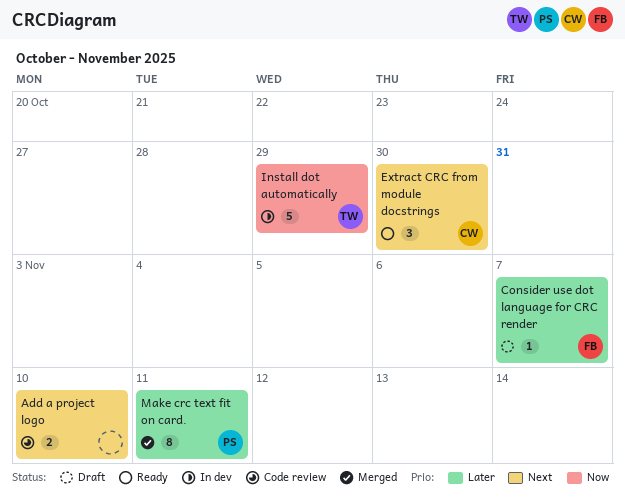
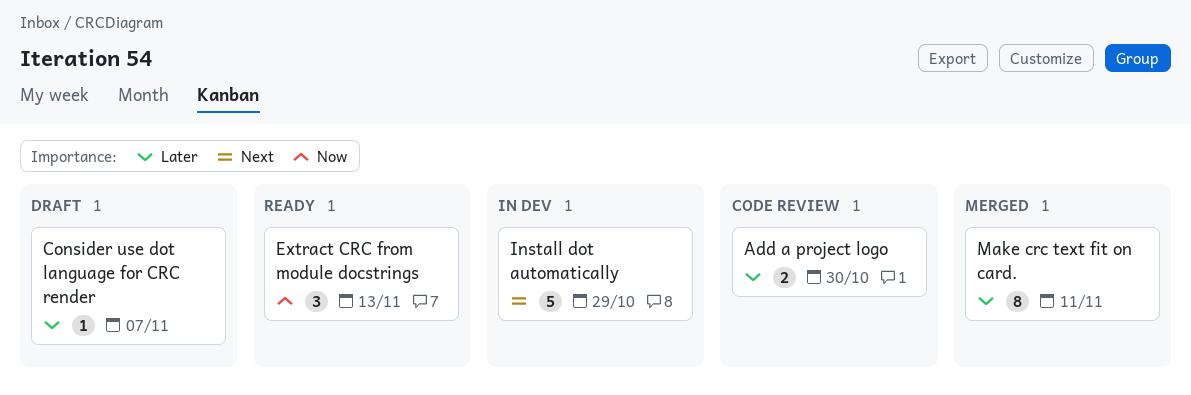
Add a project logo, priority: Next -> Later
Add a project logo, due: Nov 10 -> Oct 30
Extract CRC from module docstrings, priority: Next -> Now
Extract CRC from module docstrings, due: Oct 30 -> Nov 13
Install dot automatically, priority: Now -> Next

